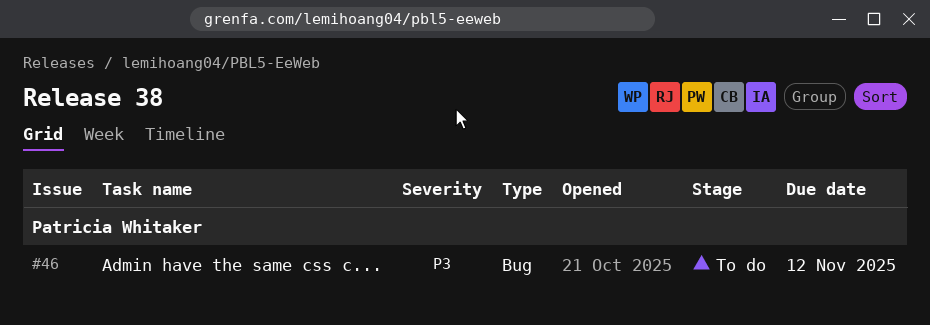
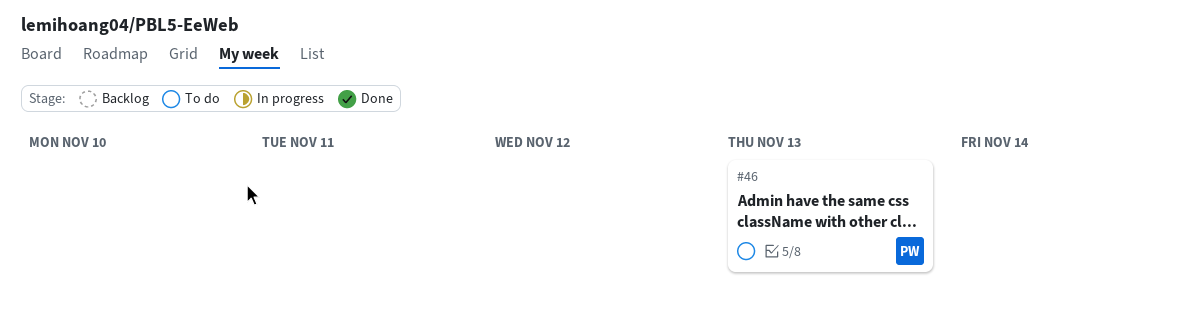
#46, due: Nov 12 -> Nov 13

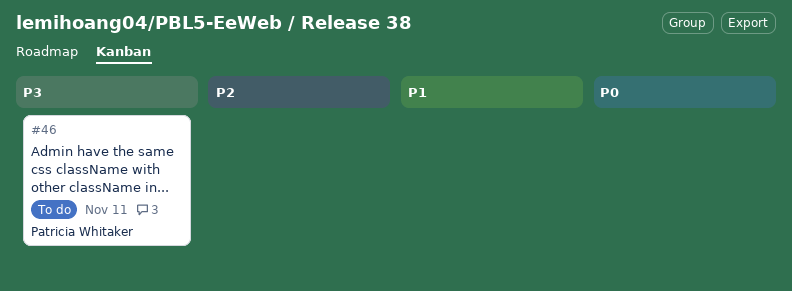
#46, due: Nov 13 -> Nov 11

